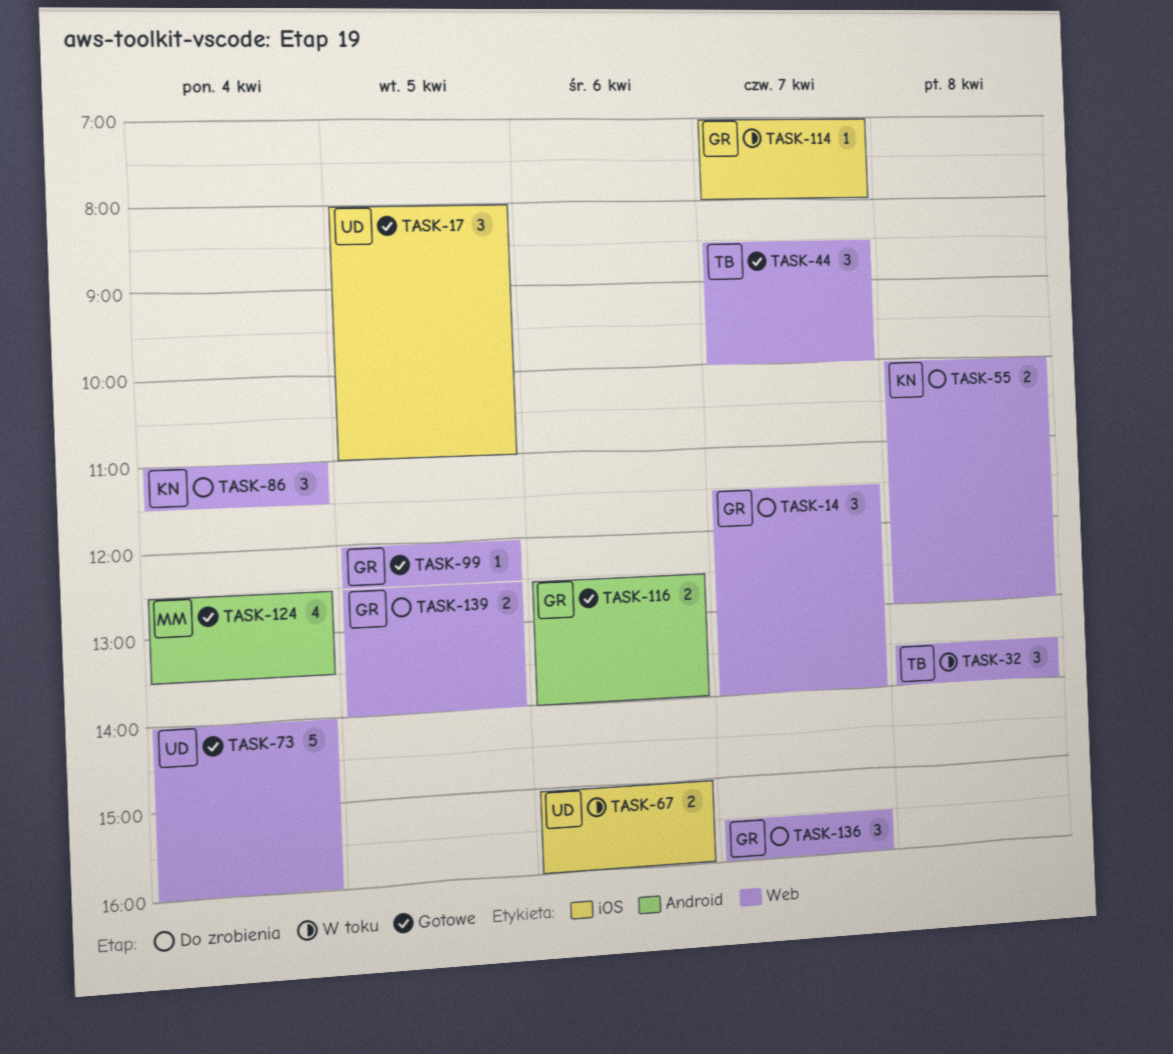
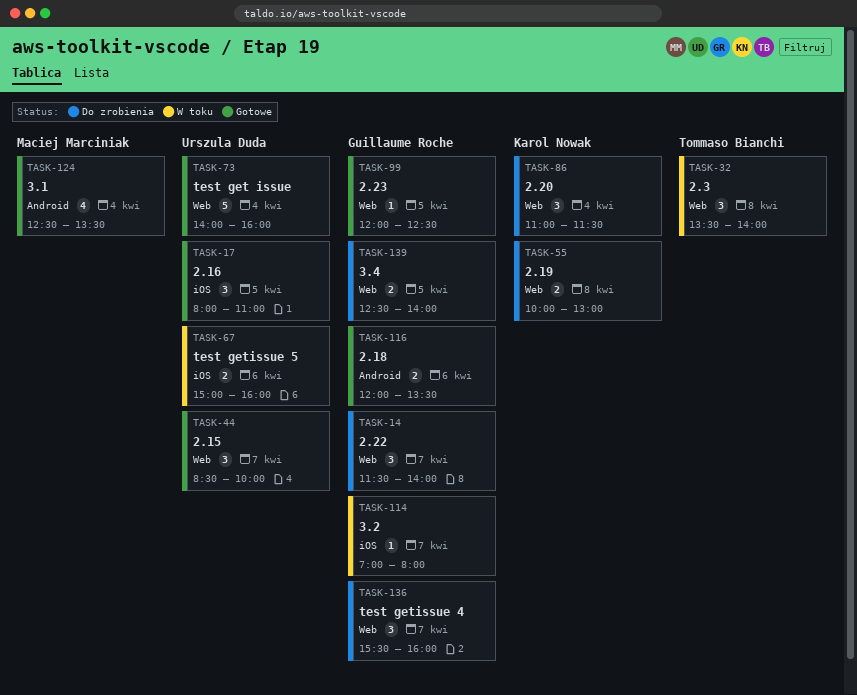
TASK-44, owner: Tommaso Bianchi -> Urszula Duda
TASK-116, begins: 12:30 -> 12:00
TASK-116, ends: 14:00 -> 13:30

